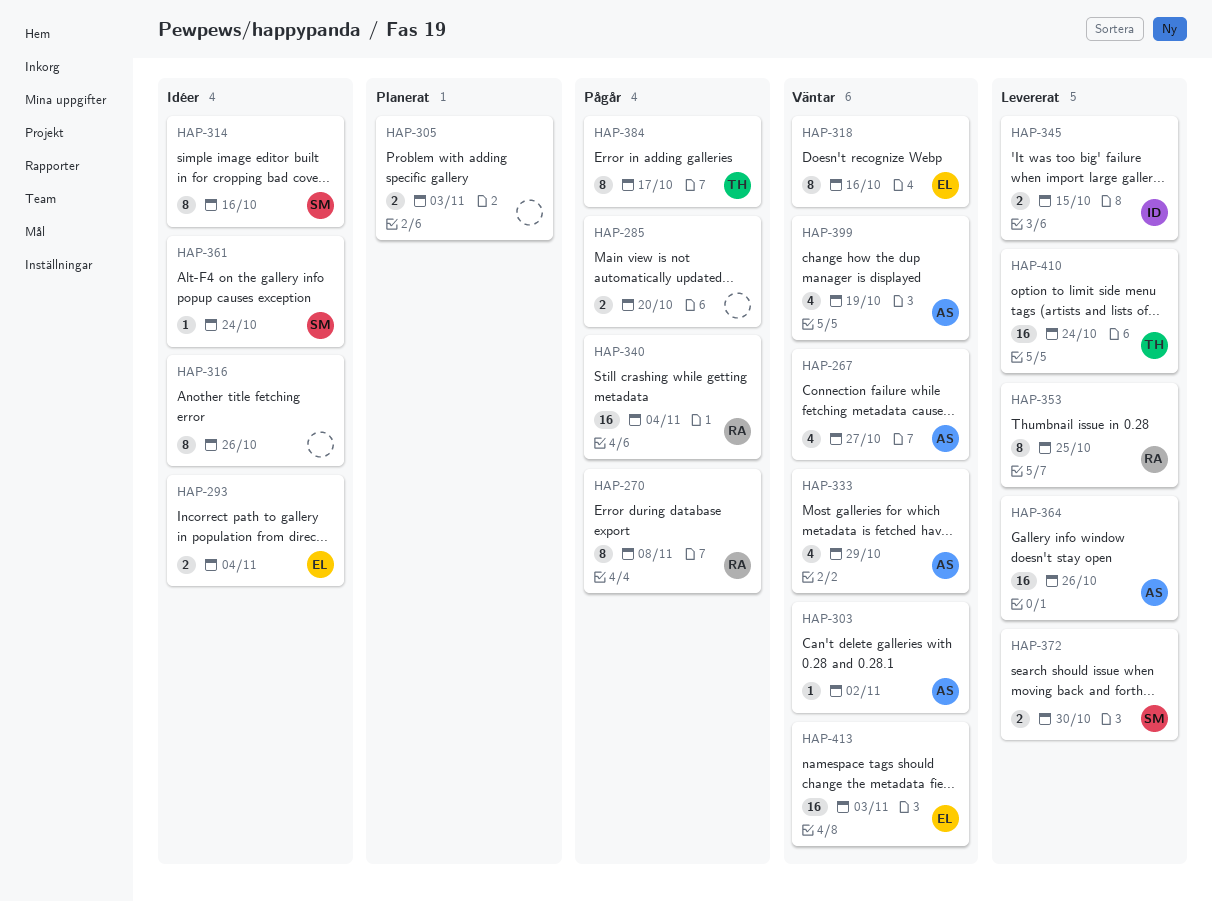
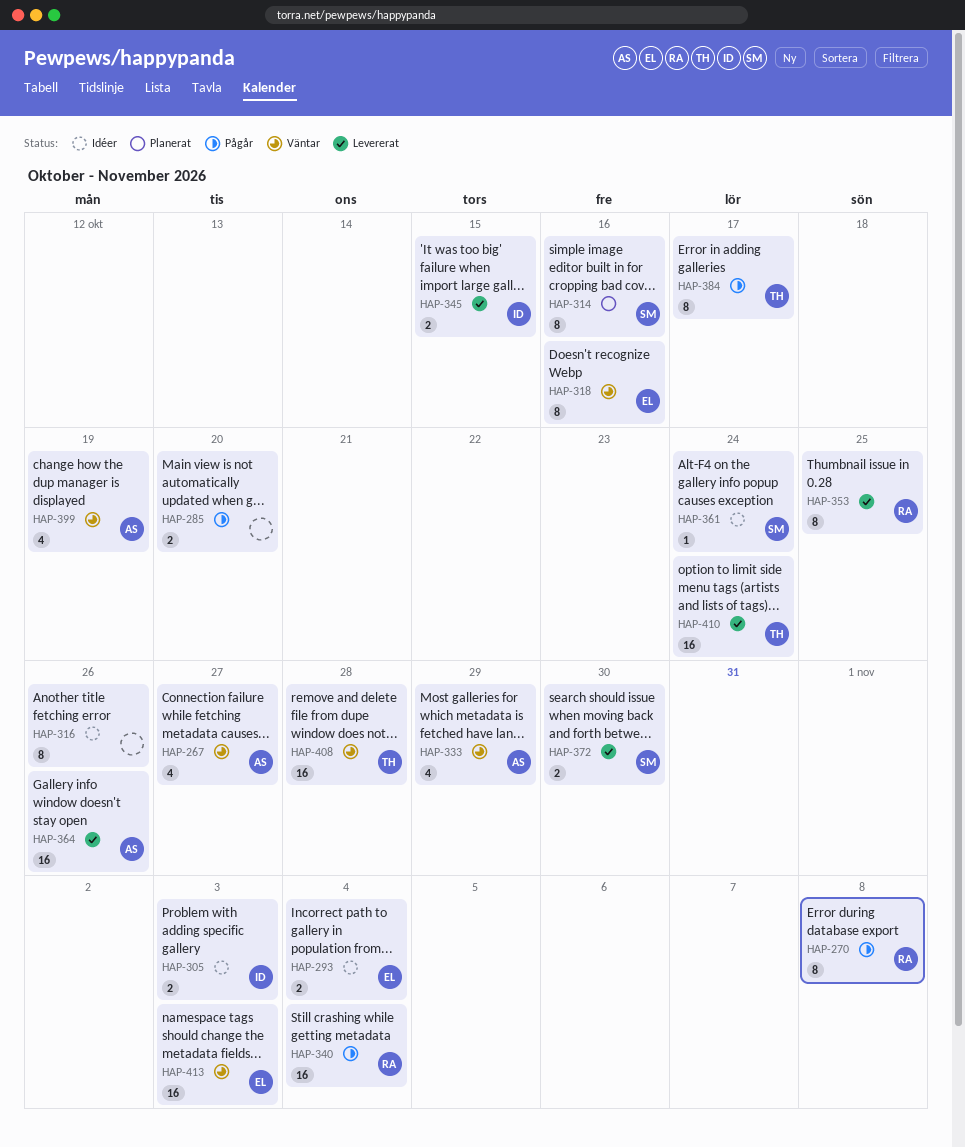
HAP-303: present -> none
HAP-305, status: Planerat -> Idéer
HAP-305, owner: none -> ID
HAP-314, status: Idéer -> Planerat
HAP-408: none -> present

